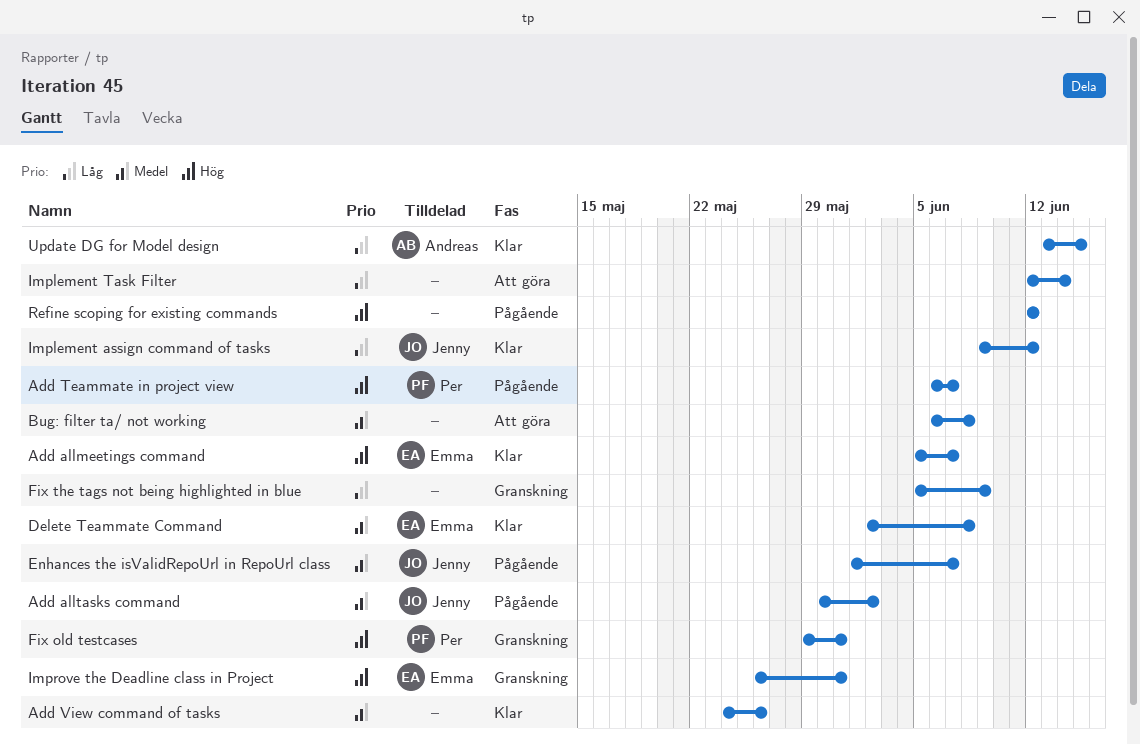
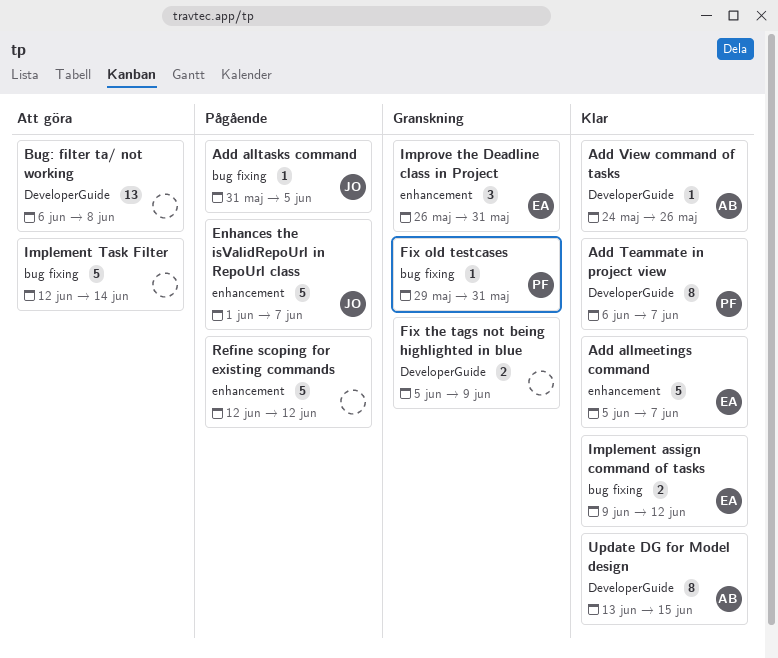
Add alltasks command, start: May 30 -> May 31
Add alltasks command, due: Jun 2 -> Jun 5
Add Teammate in project view, status: Pågående -> Klar
Add View command of tasks, owner: none -> Andreas
Delete Teammate Command: present -> none
Implement assign command of tasks, owner: Jenny -> Emma

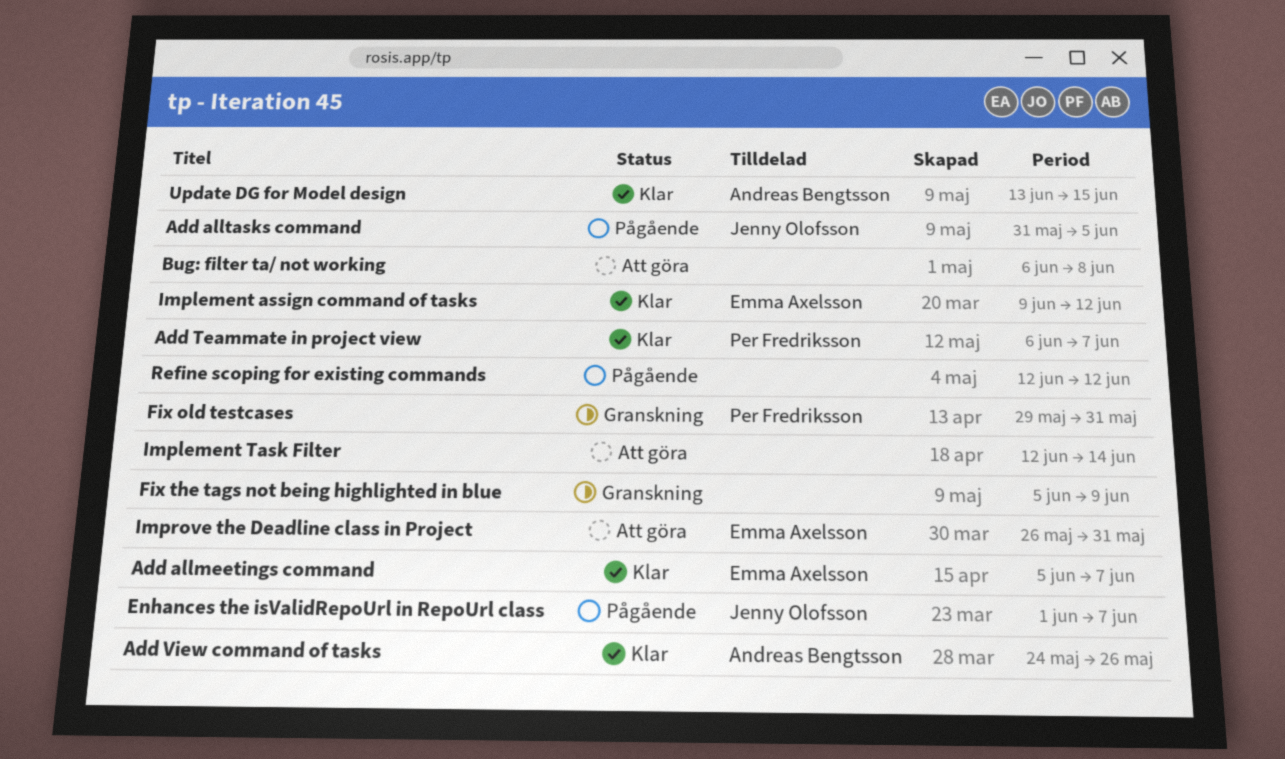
Improve the Deadline class in Project, status: Granskning -> Att göra

